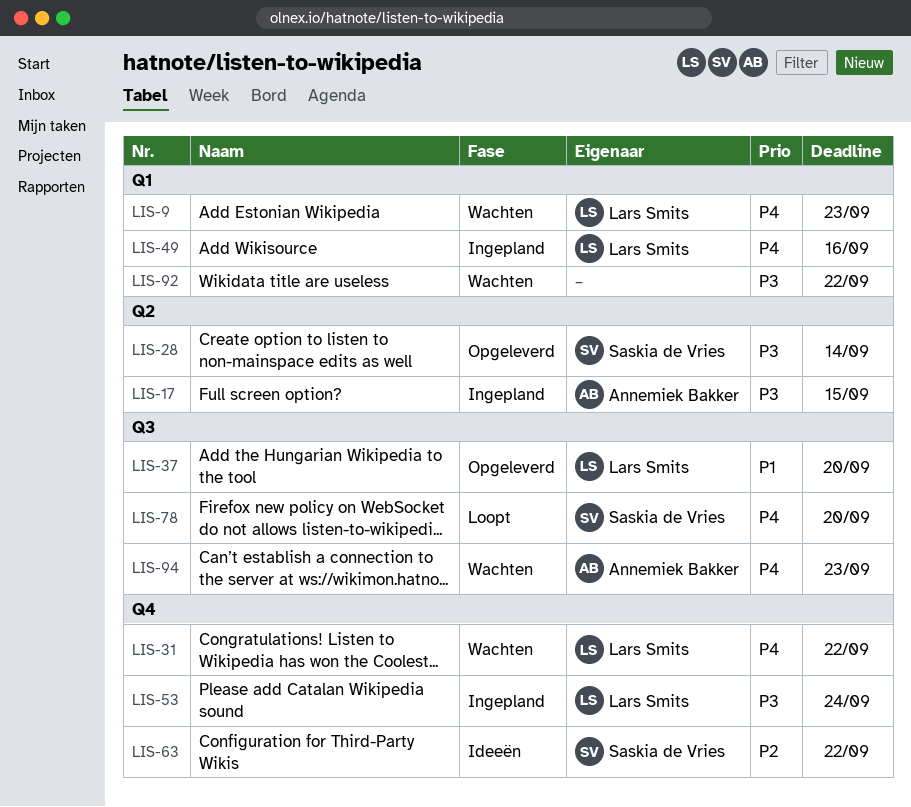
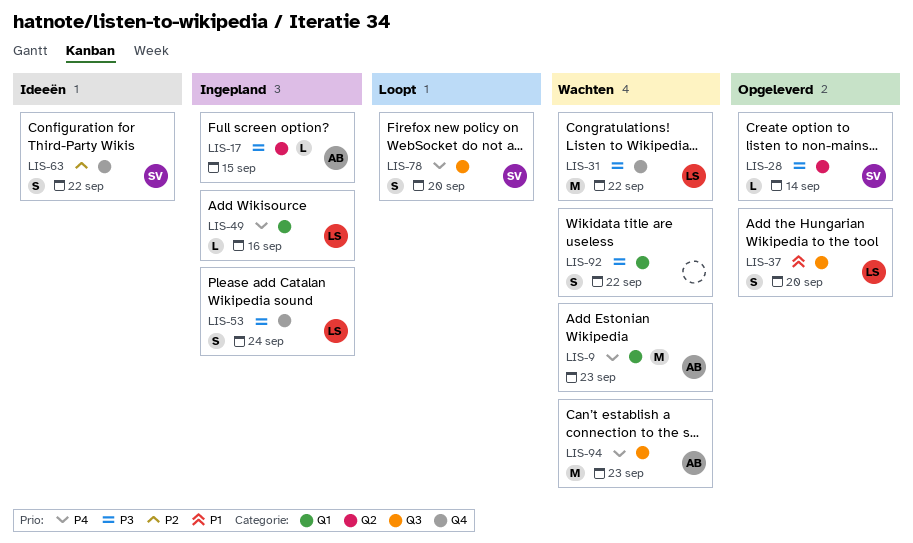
LIS-9, owner: Lars Smits -> Annemiek Bakker
LIS-31, priority: P4 -> P3

